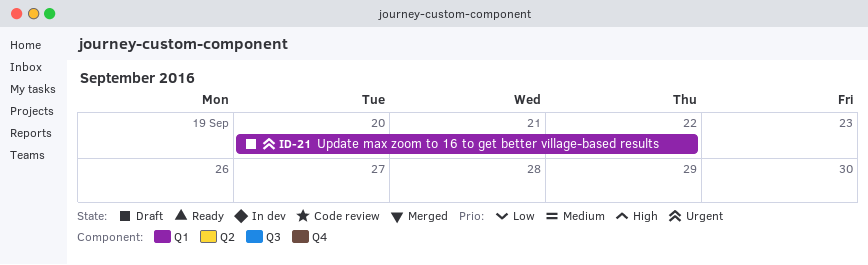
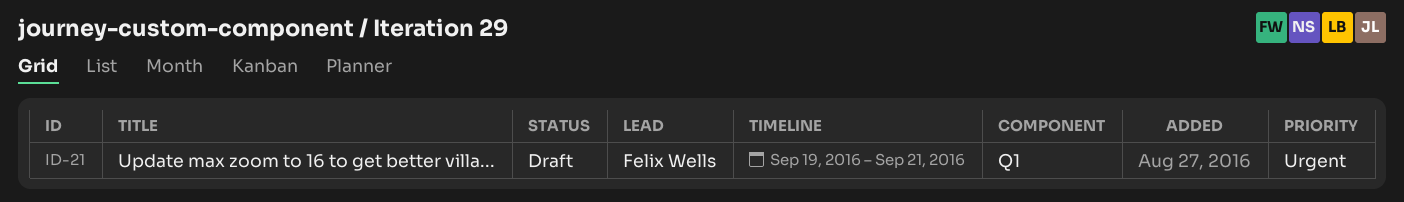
ID-21, start: Sep 20 -> Sep 19
ID-21, due: Sep 22 -> Sep 21

